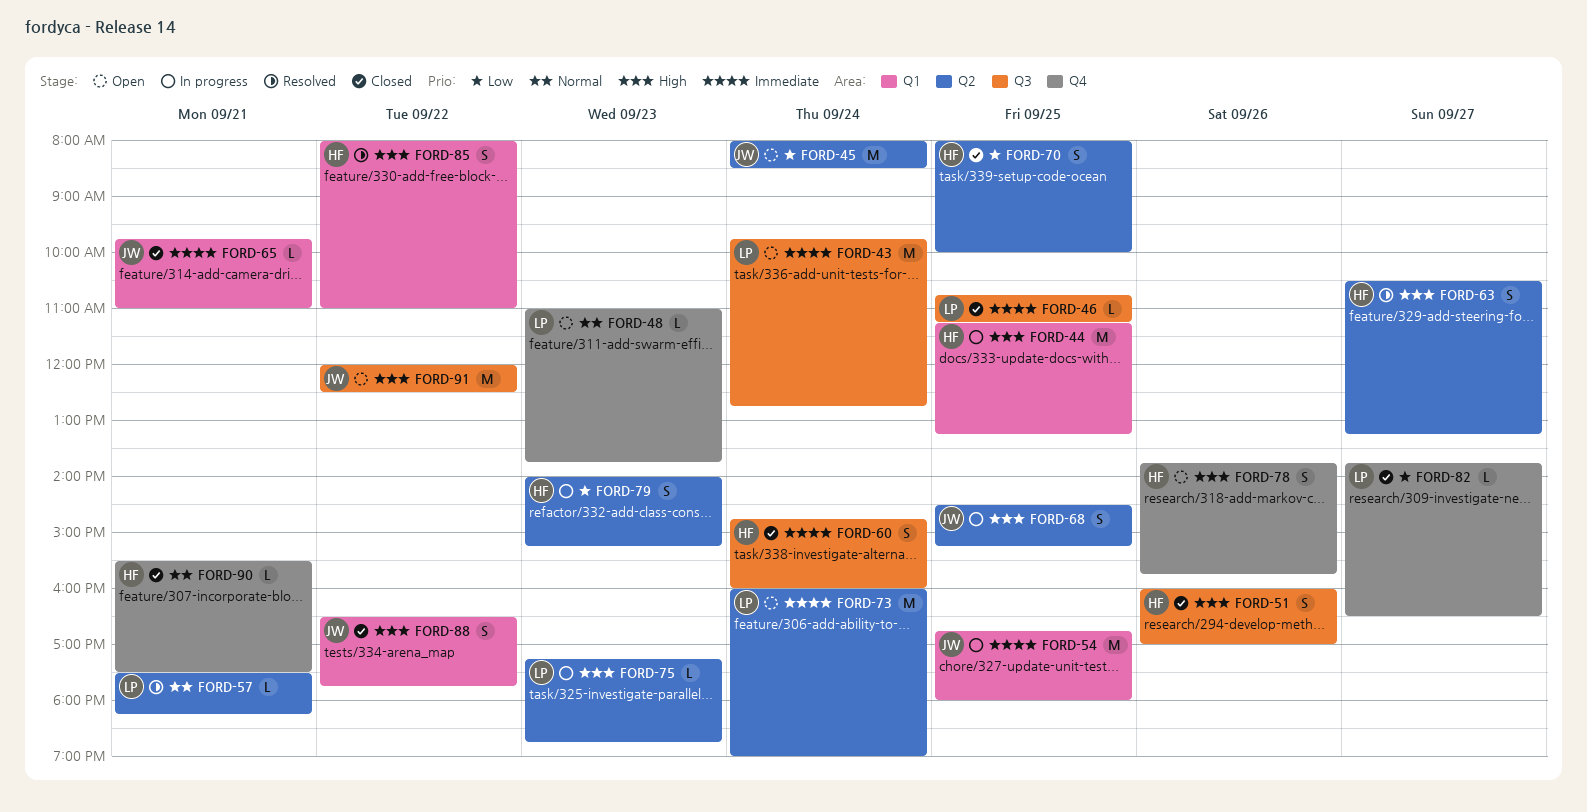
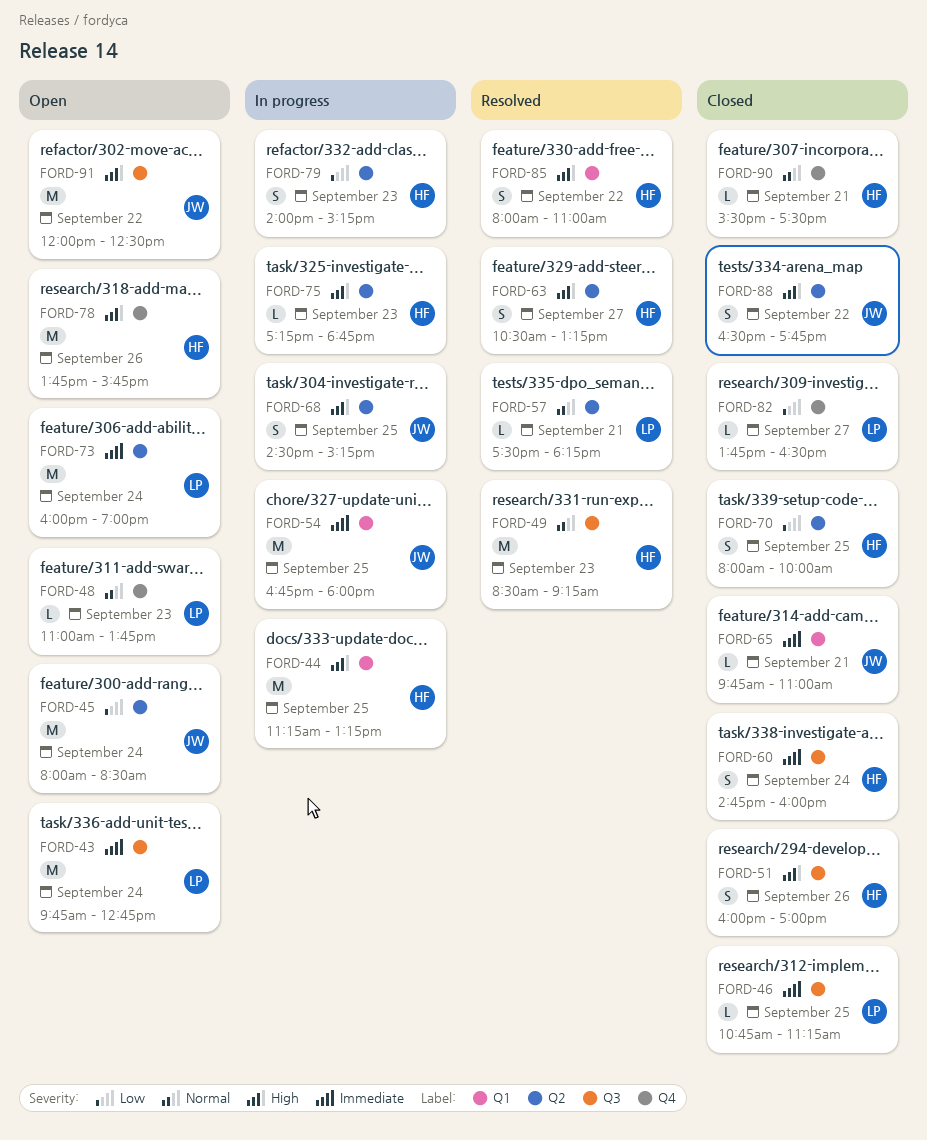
FORD-49: none -> present
FORD-75, owner: LP -> HF
FORD-78, estimate: S -> M
FORD-88, label: Q1 -> Q2

